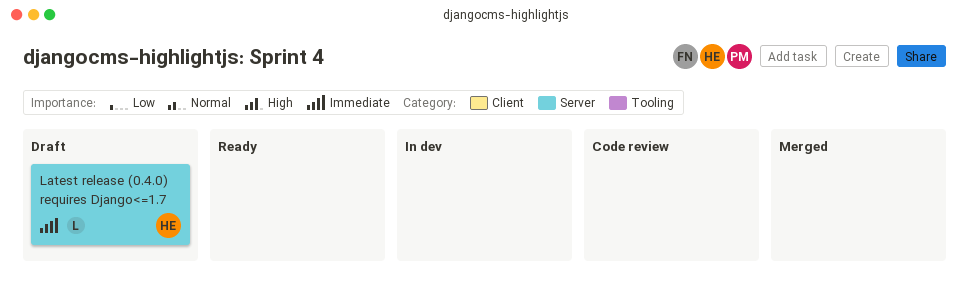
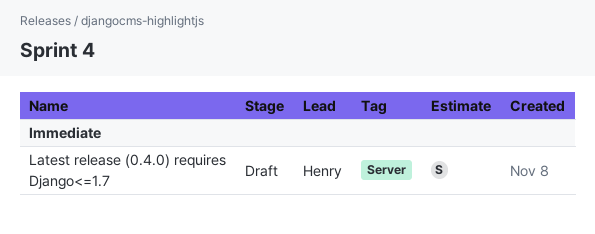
Latest release (0.4.0) requires Django<=1.7, estimate: L -> S

